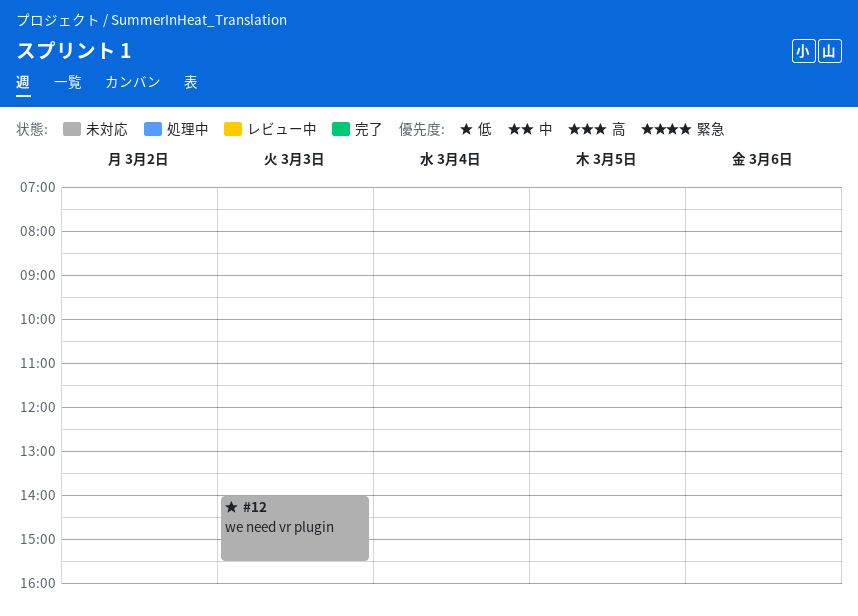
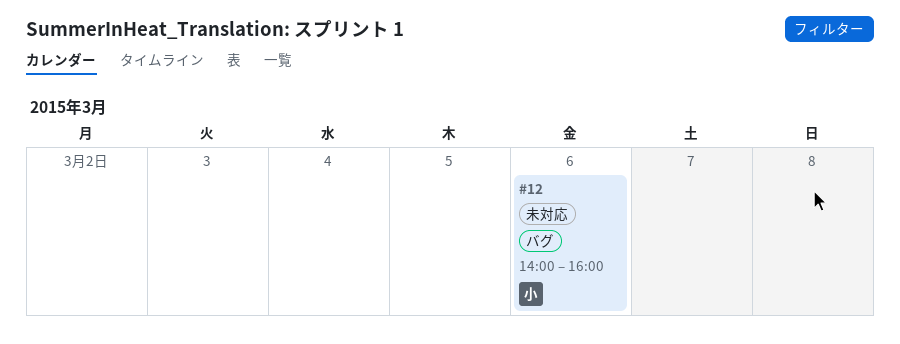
#12, day: Mar 3 -> Mar 6
#12, ends: 15:30 -> 16:00

